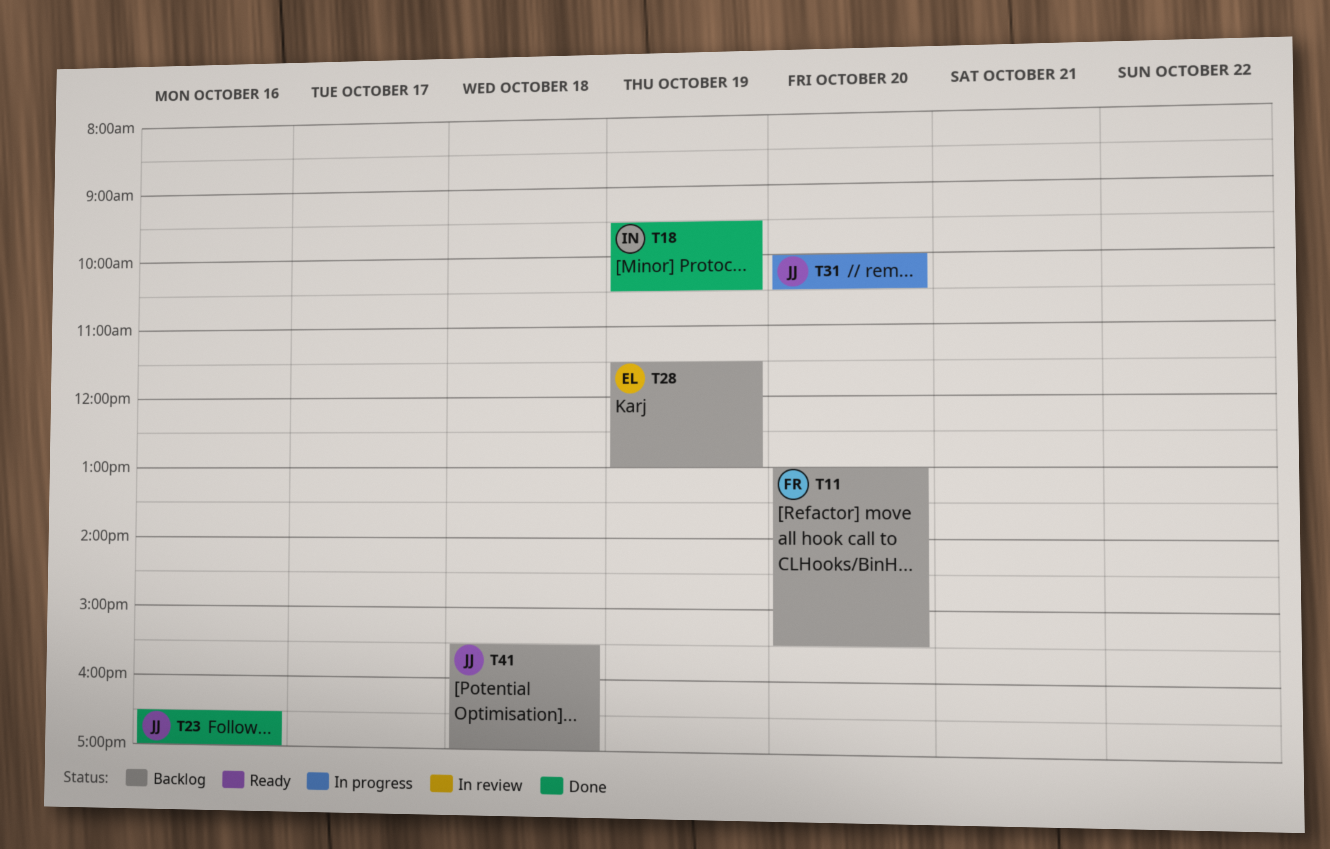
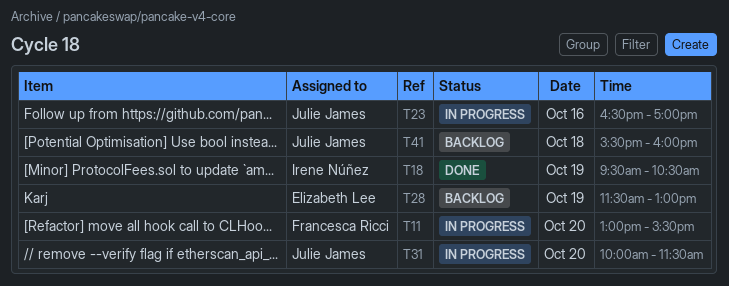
T11, status: Backlog -> In progress
T23, status: Done -> In progress
T31, ends: 10:30 -> 11:30
T41, ends: 17:00 -> 16:00

